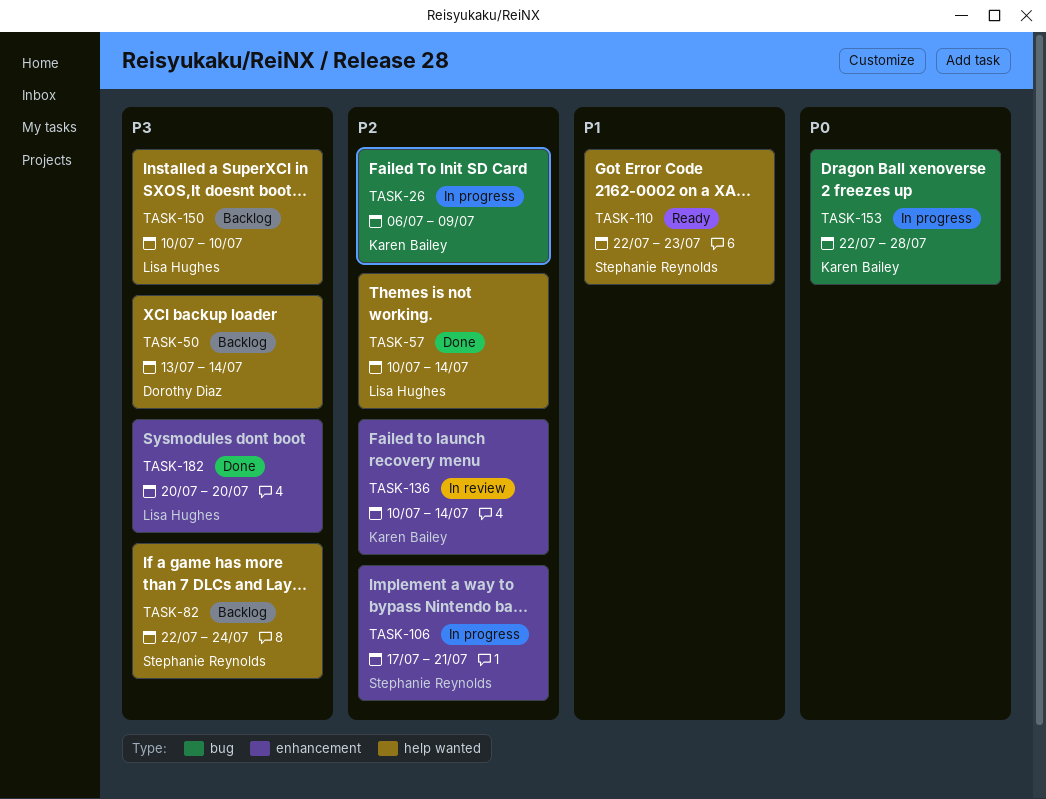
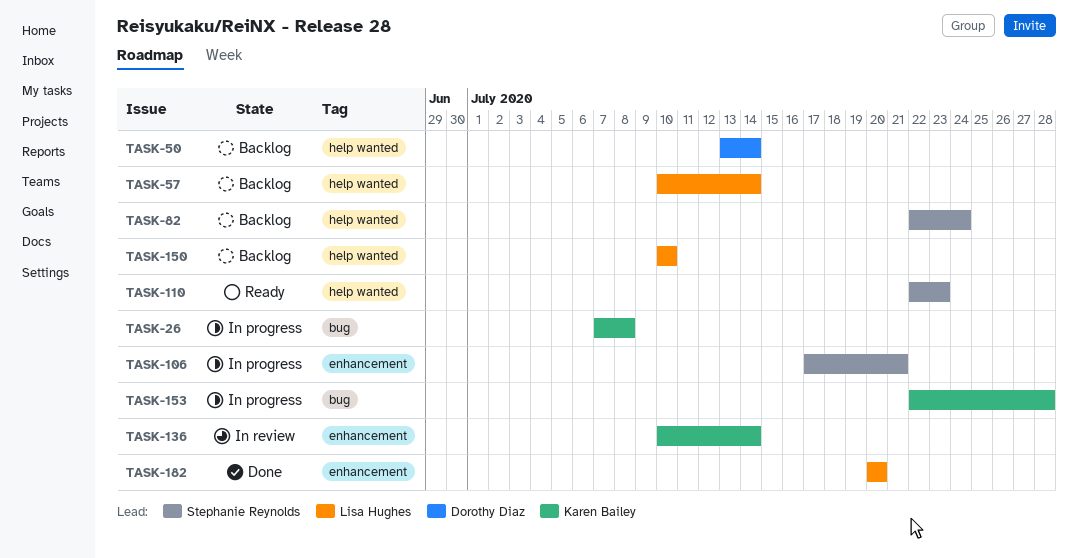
TASK-26, start: Jul 6 -> Jul 7
TASK-26, due: Jul 9 -> Jul 8
TASK-57, status: Done -> Backlog

